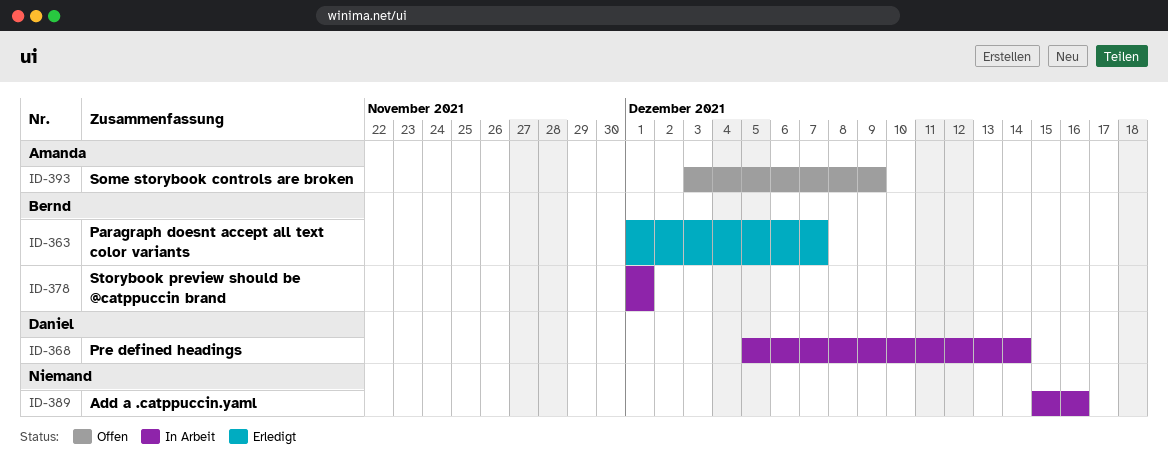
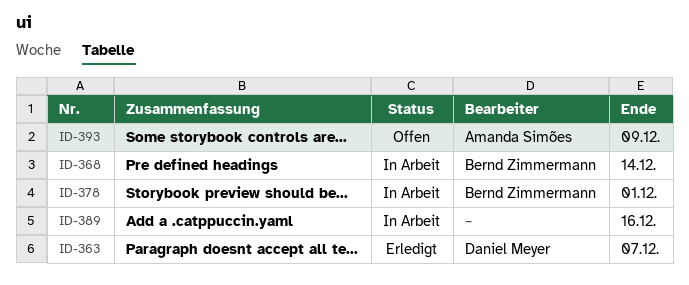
ID-363, owner: Bernd Zimmermann -> Daniel Meyer
ID-368, owner: Daniel Meyer -> Bernd Zimmermann

